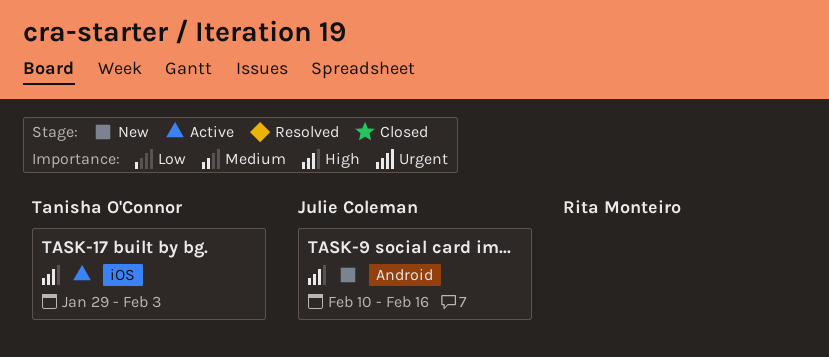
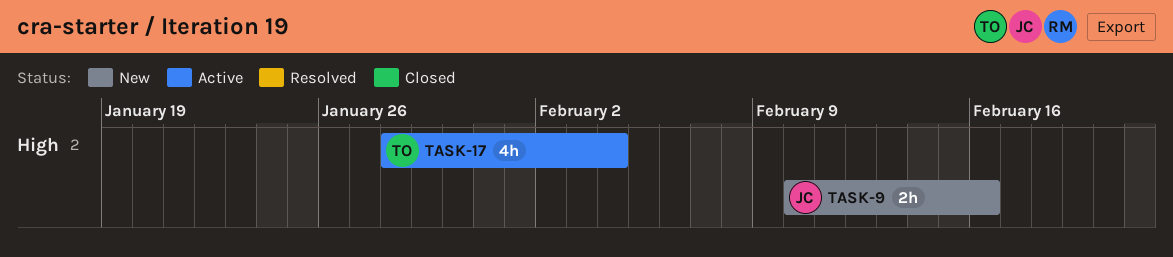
TASK-17, start: Jan 29 -> Jan 28
TASK-17, due: Feb 3 -> Feb 4

